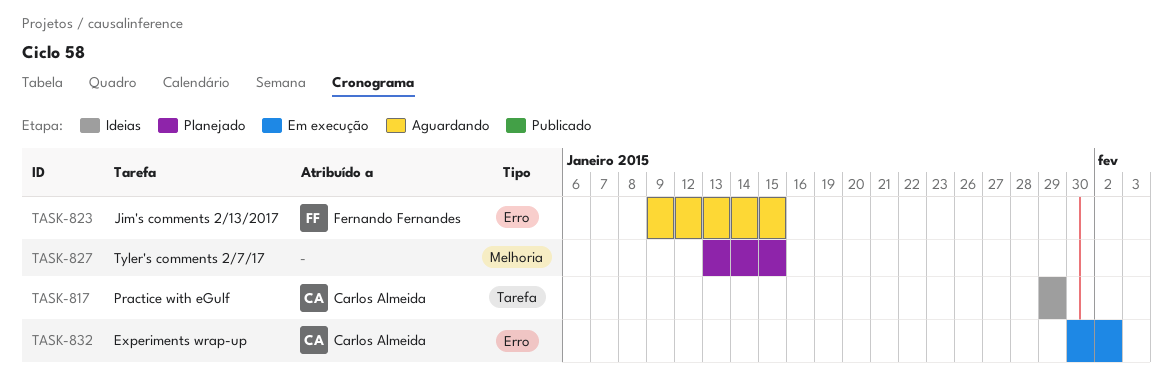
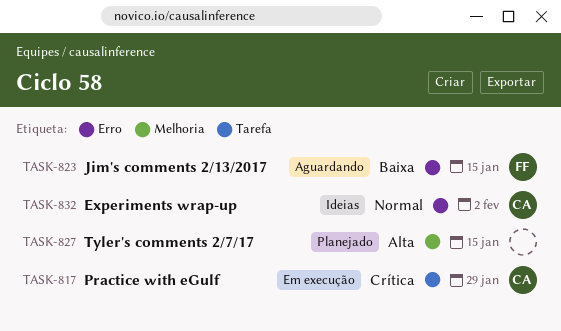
TASK-817, status: Ideias -> Em execução
TASK-832, status: Em execução -> Ideias

